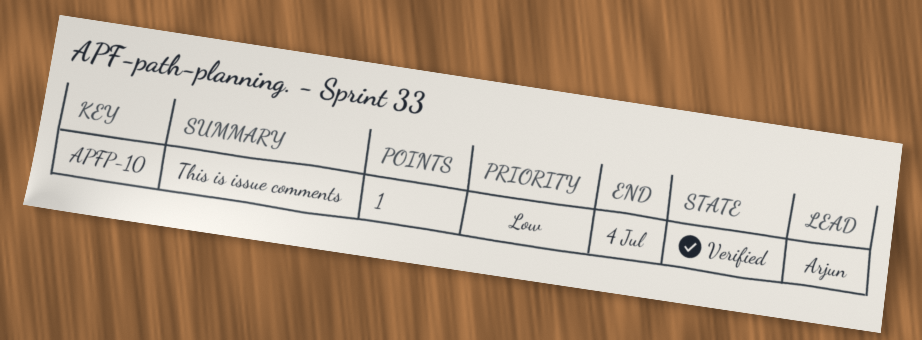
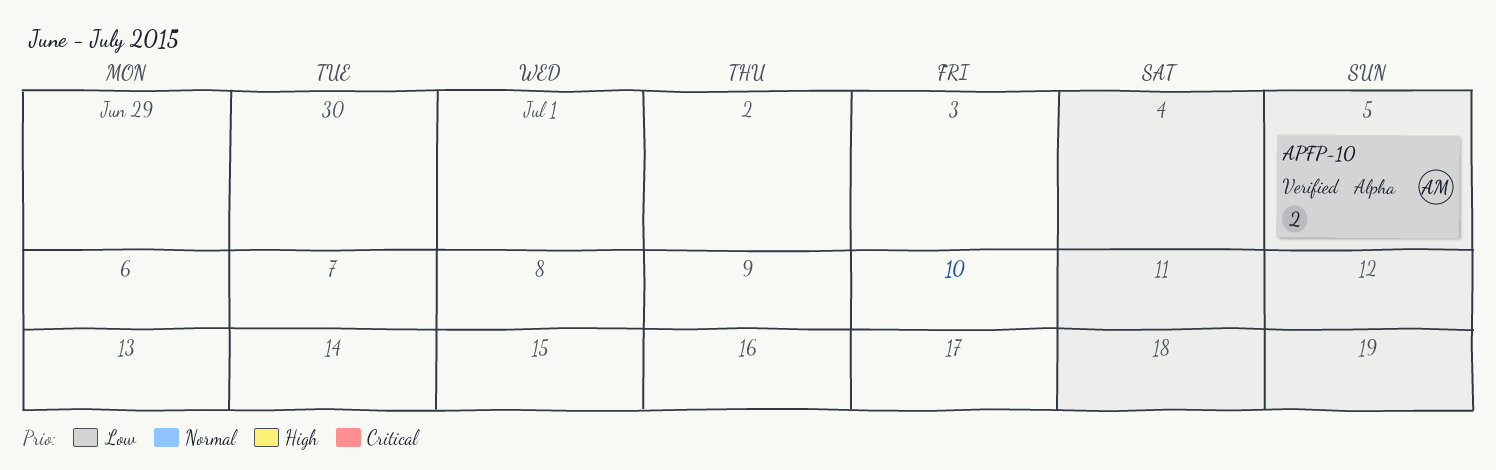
APFP-10, estimate: 1 -> 2
APFP-10, due: Jul 4 -> Jul 5

